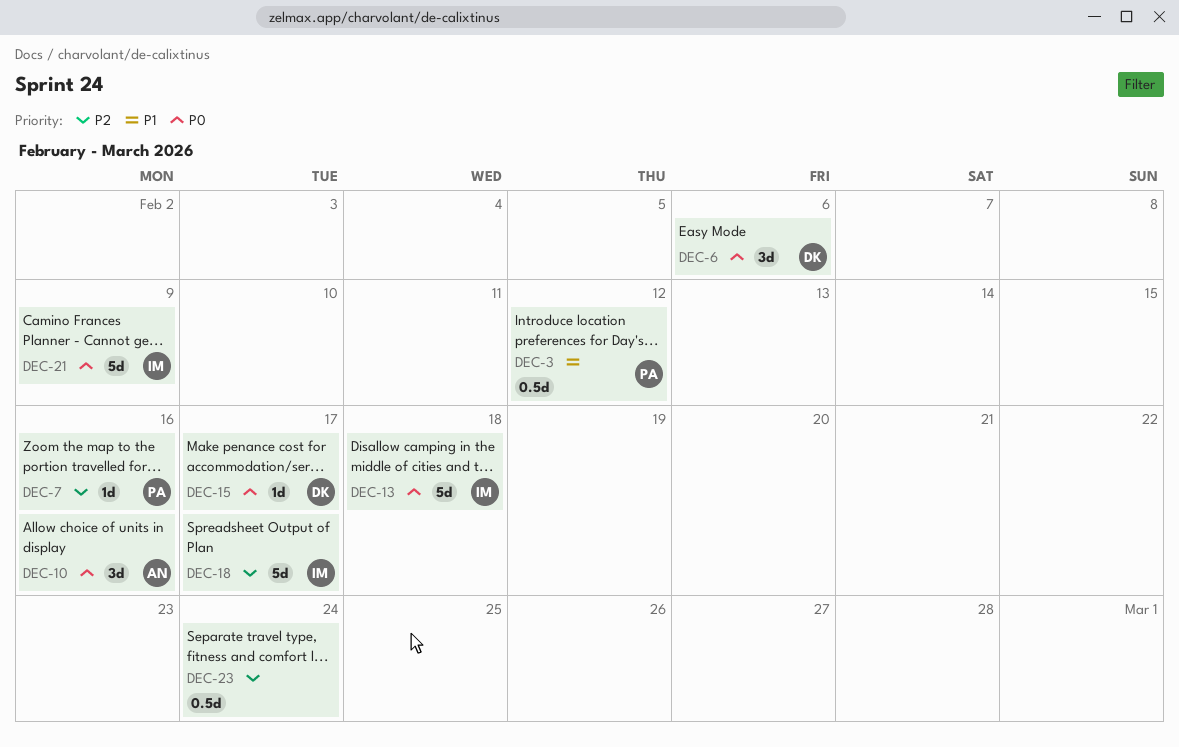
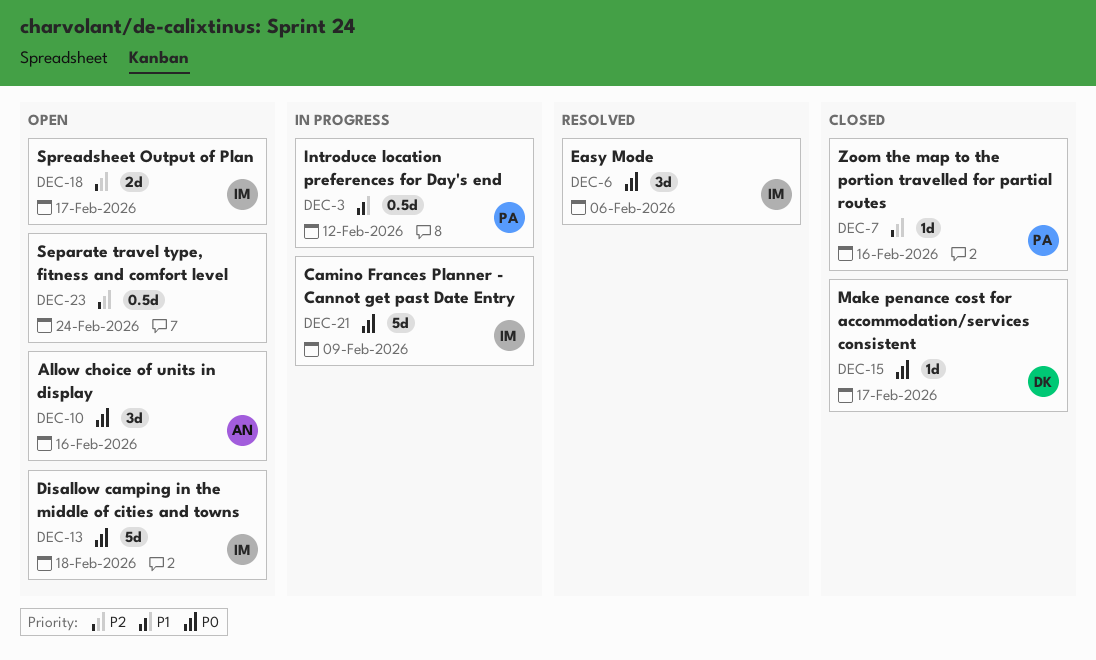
DEC-6, owner: DK -> IM
DEC-18, estimate: 5d -> 2d

